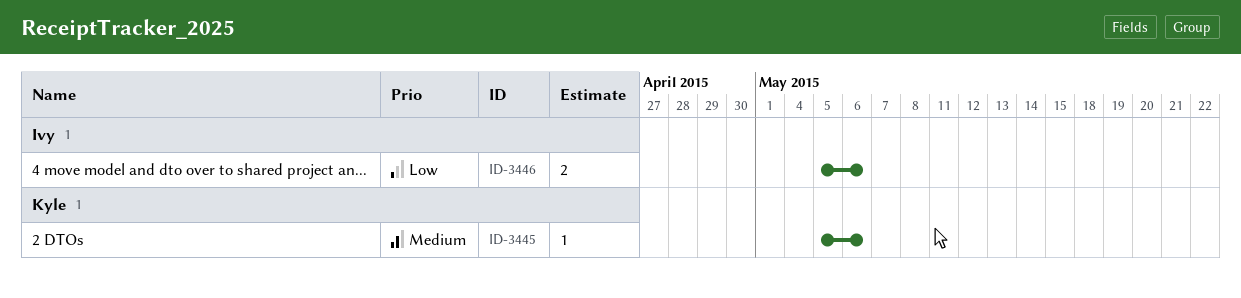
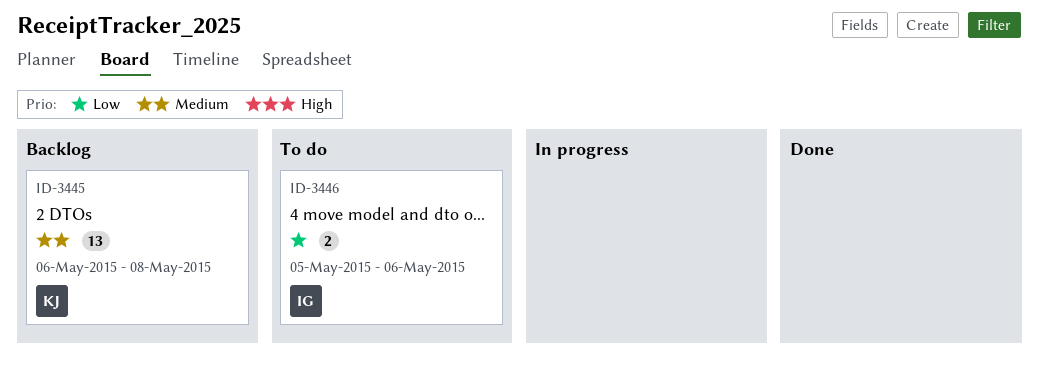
ID-3445, estimate: 1 -> 13
ID-3445, start: May 5 -> May 6
ID-3445, due: May 6 -> May 8

